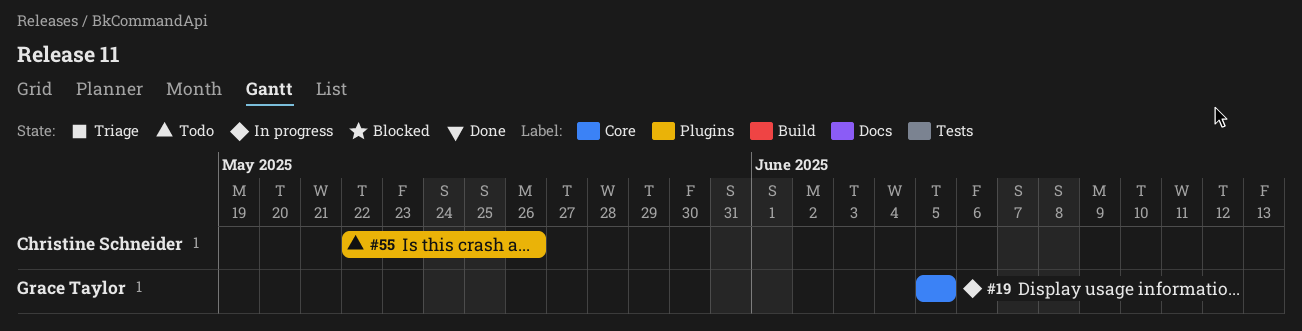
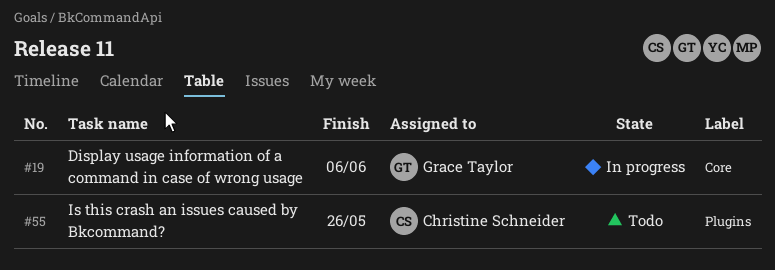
#19, due: Jun 5 -> Jun 6

